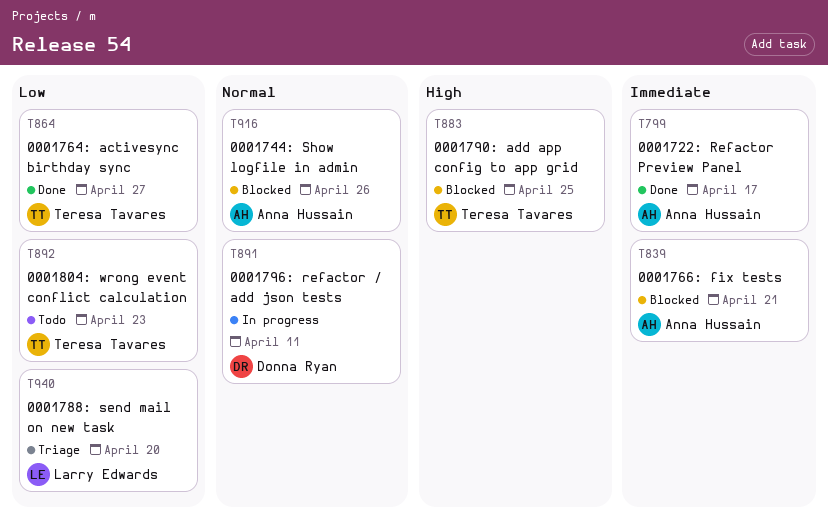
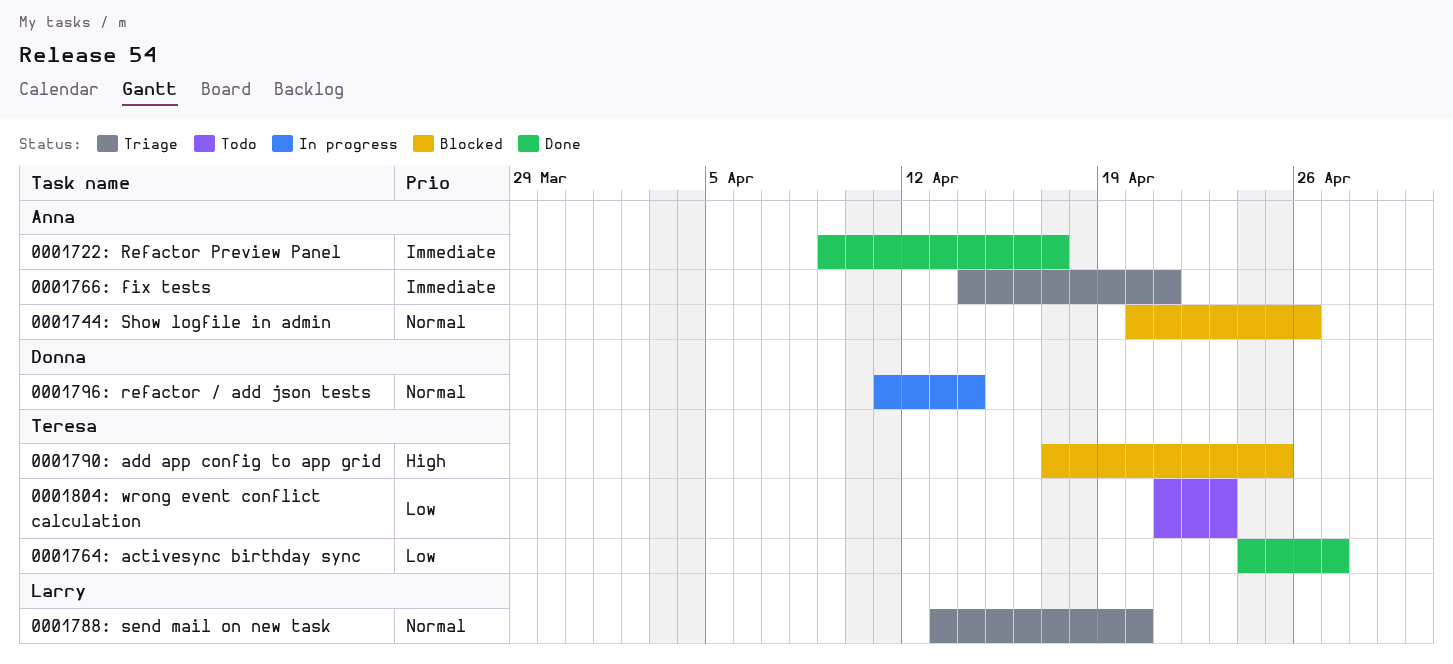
0001766: fix tests, status: Blocked -> Triage
0001788: send mail on new task, priority: Low -> Normal
0001796: refactor / add json tests, due: Apr 11 -> Apr 14

